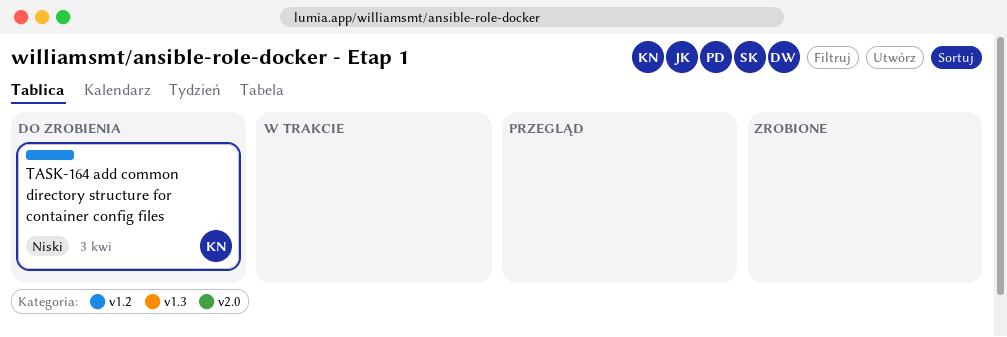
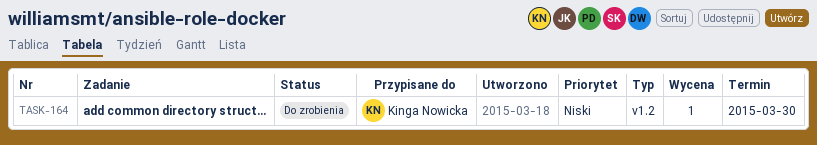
TASK-164, due: Apr 3 -> Mar 30

